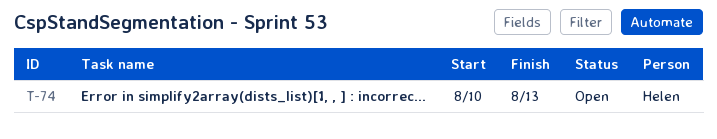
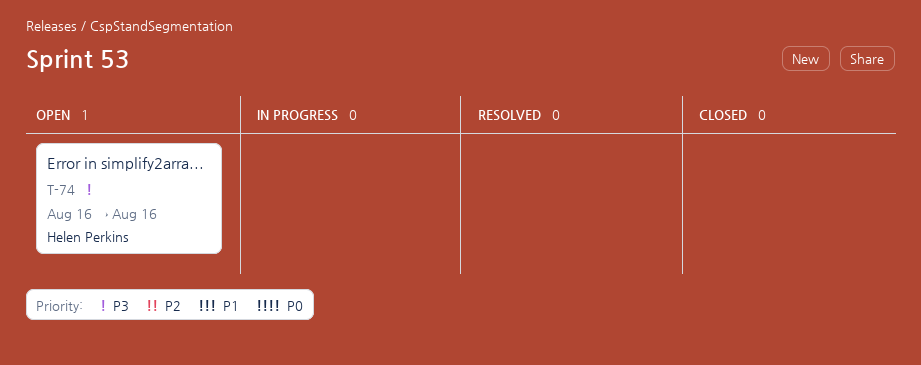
T-74, start: Aug 10 -> Aug 16
T-74, due: Aug 13 -> Aug 16

